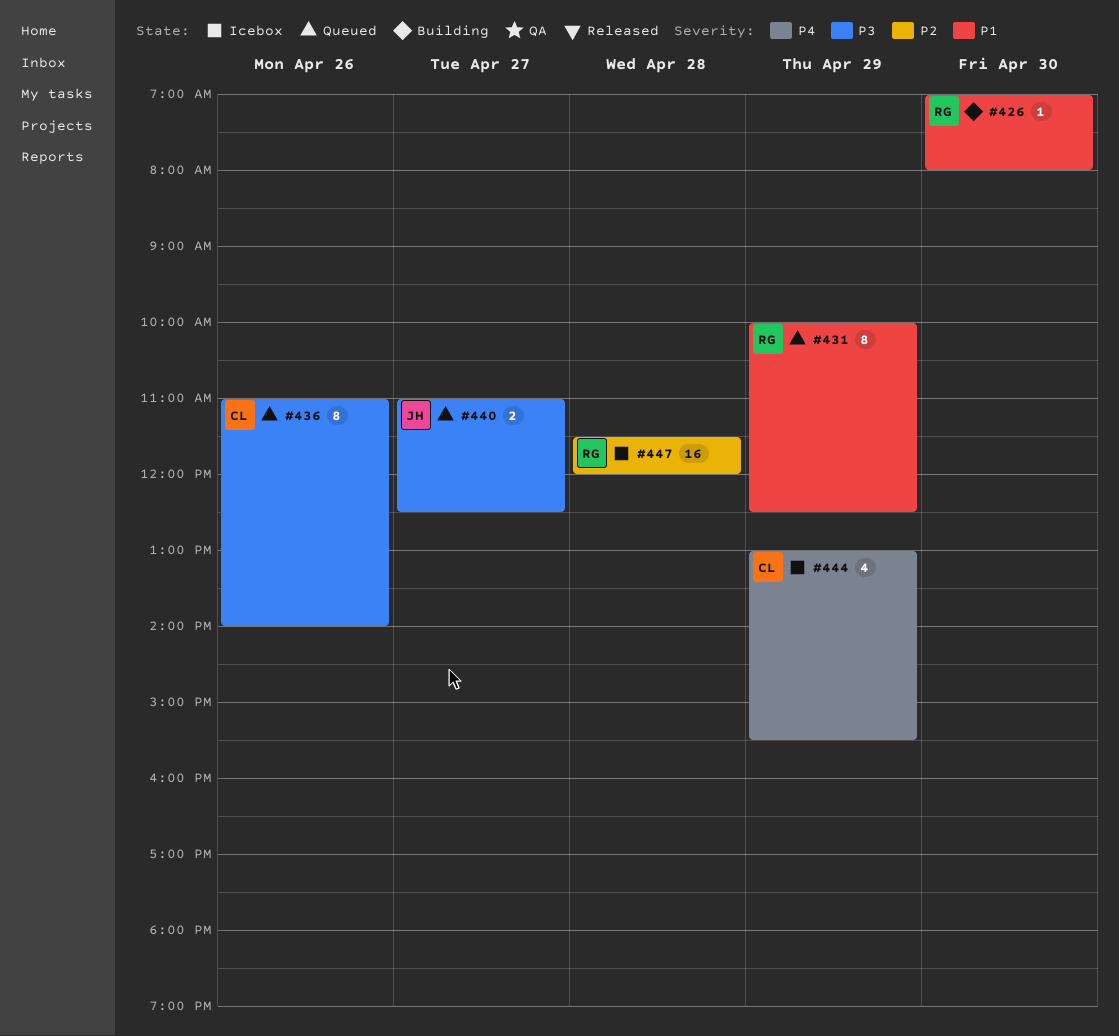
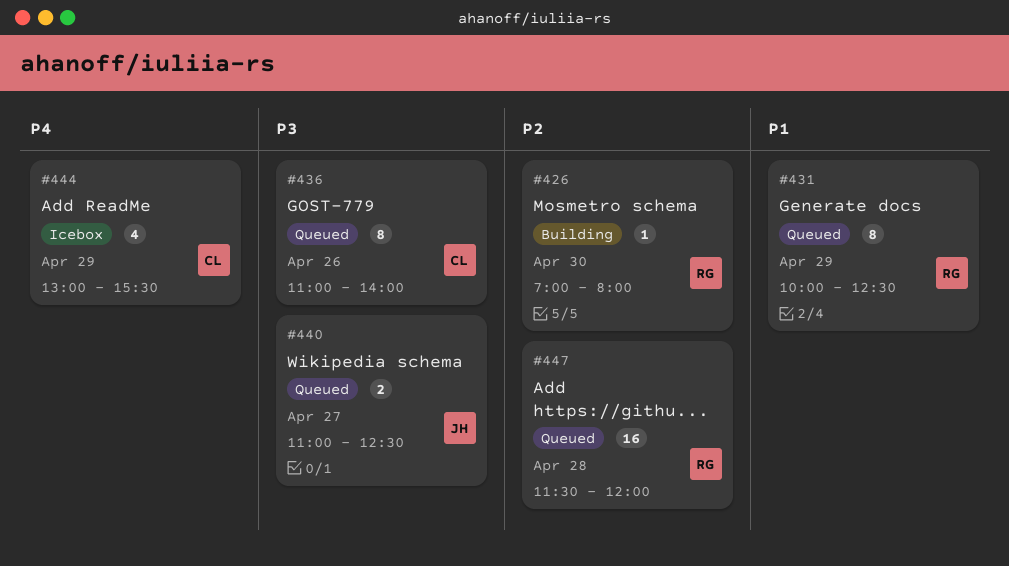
#426, priority: P1 -> P2
#447, status: Icebox -> Queued

